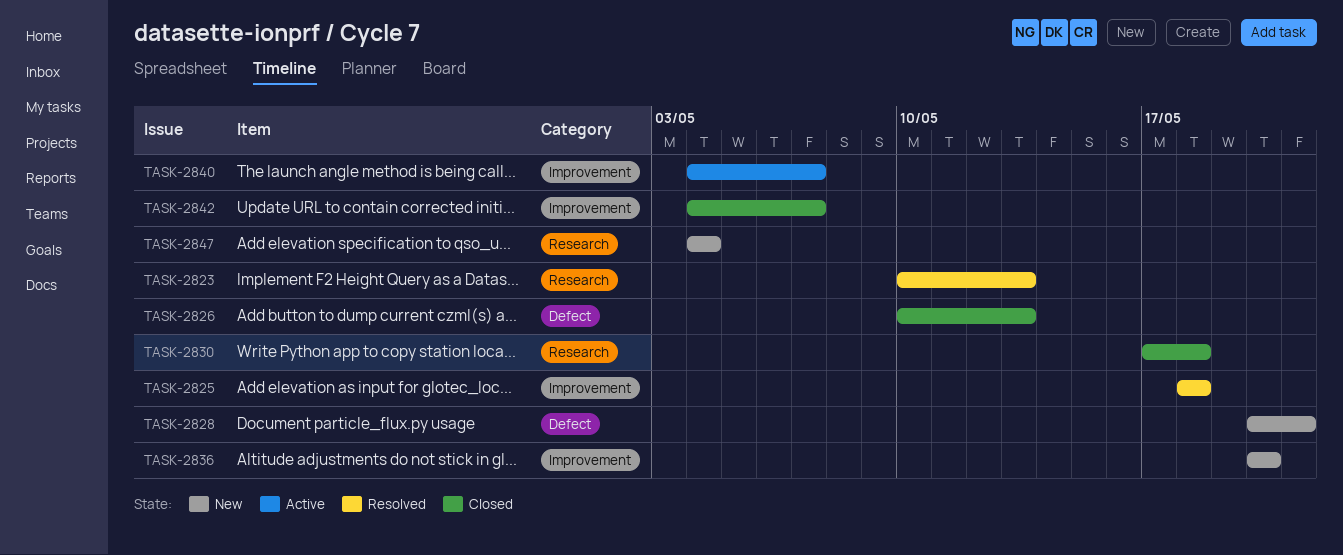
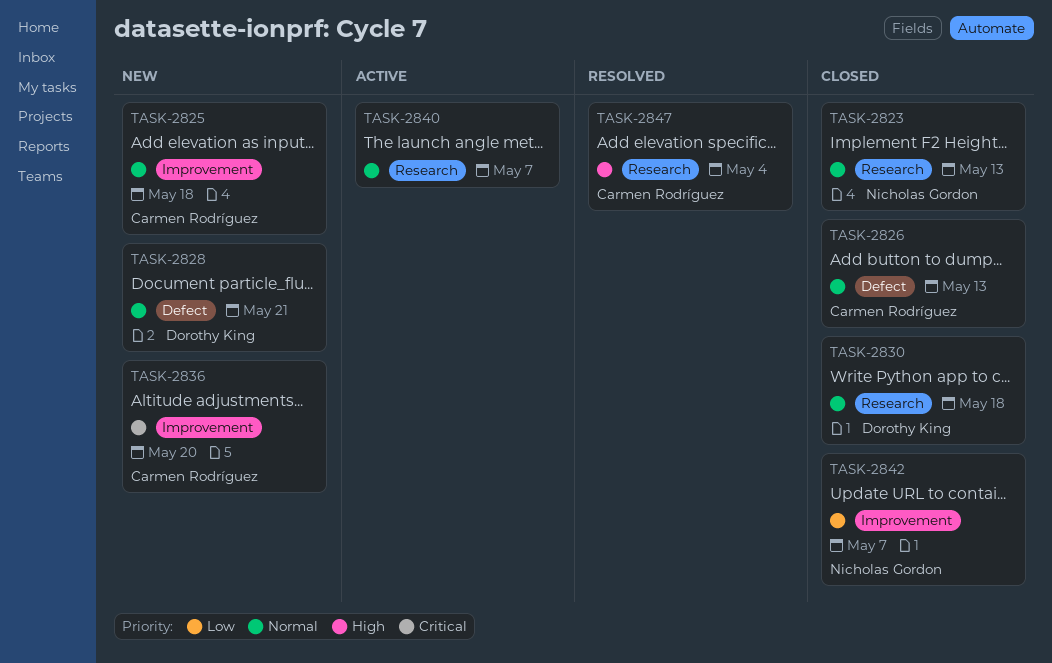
TASK-2823, status: Resolved -> Closed
TASK-2825, status: Resolved -> New
TASK-2840, label: Improvement -> Research
TASK-2847, status: New -> Resolved

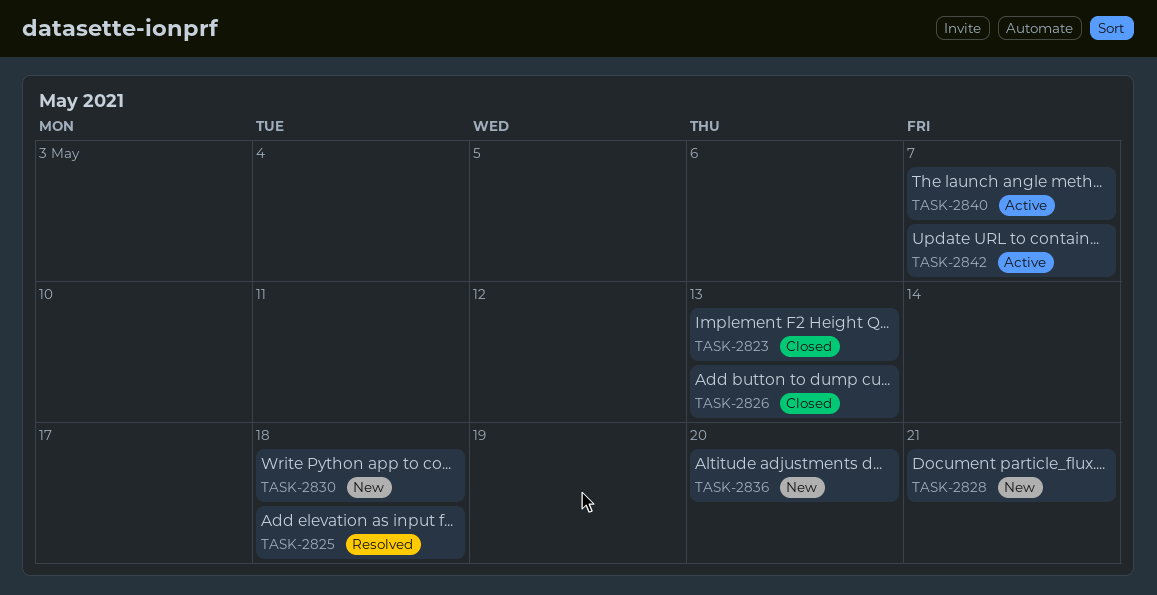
TASK-2825, status: New -> Resolved
TASK-2830, status: Closed -> New
TASK-2842, status: Closed -> Active
TASK-2847: present -> none

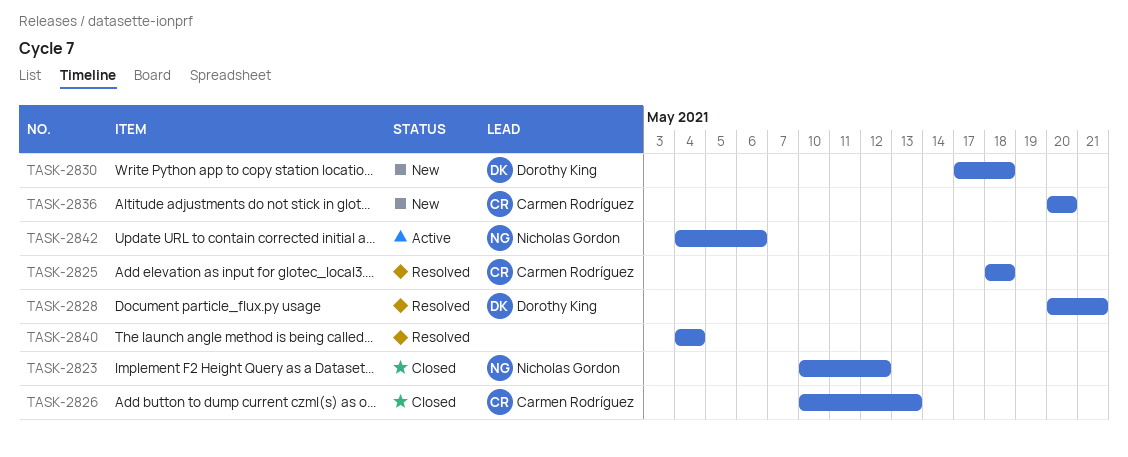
TASK-2823, due: May 13 -> May 12
TASK-2828, status: New -> Resolved
TASK-2840, status: Active -> Resolved
TASK-2840, due: May 7 -> May 4
TASK-2842, due: May 7 -> May 6

